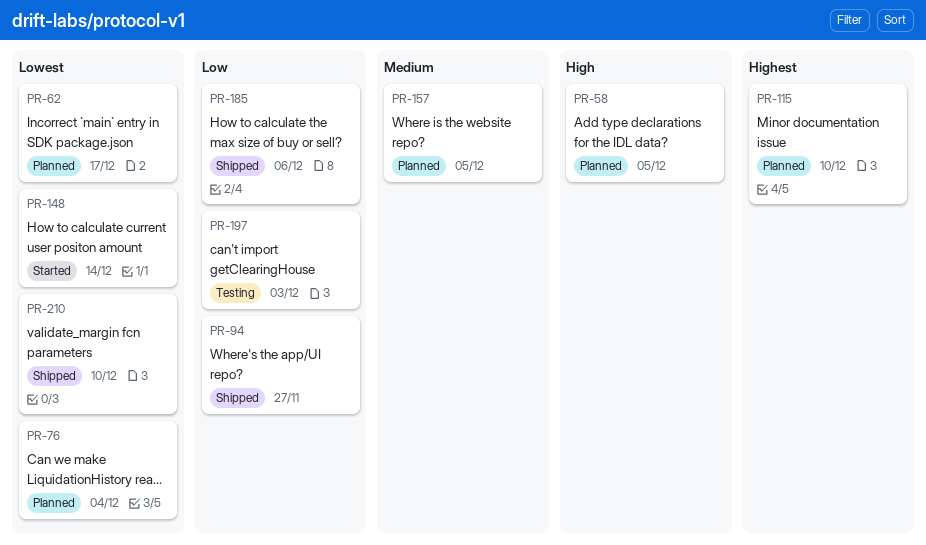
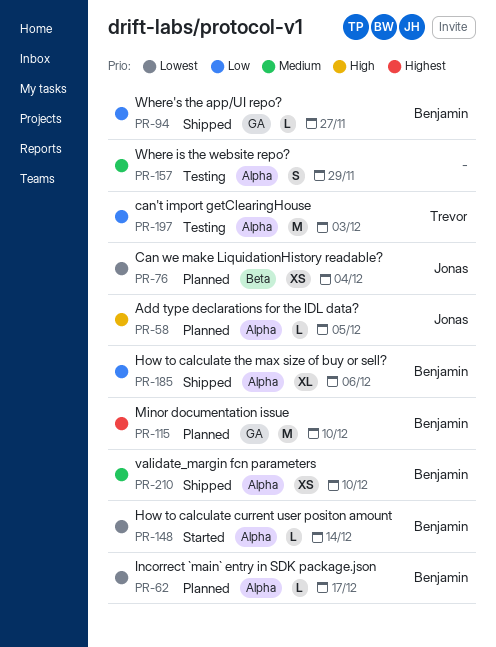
PR-157, status: Planned -> Testing
PR-157, due: Dec 5 -> Nov 29
PR-210, priority: Lowest -> Medium

